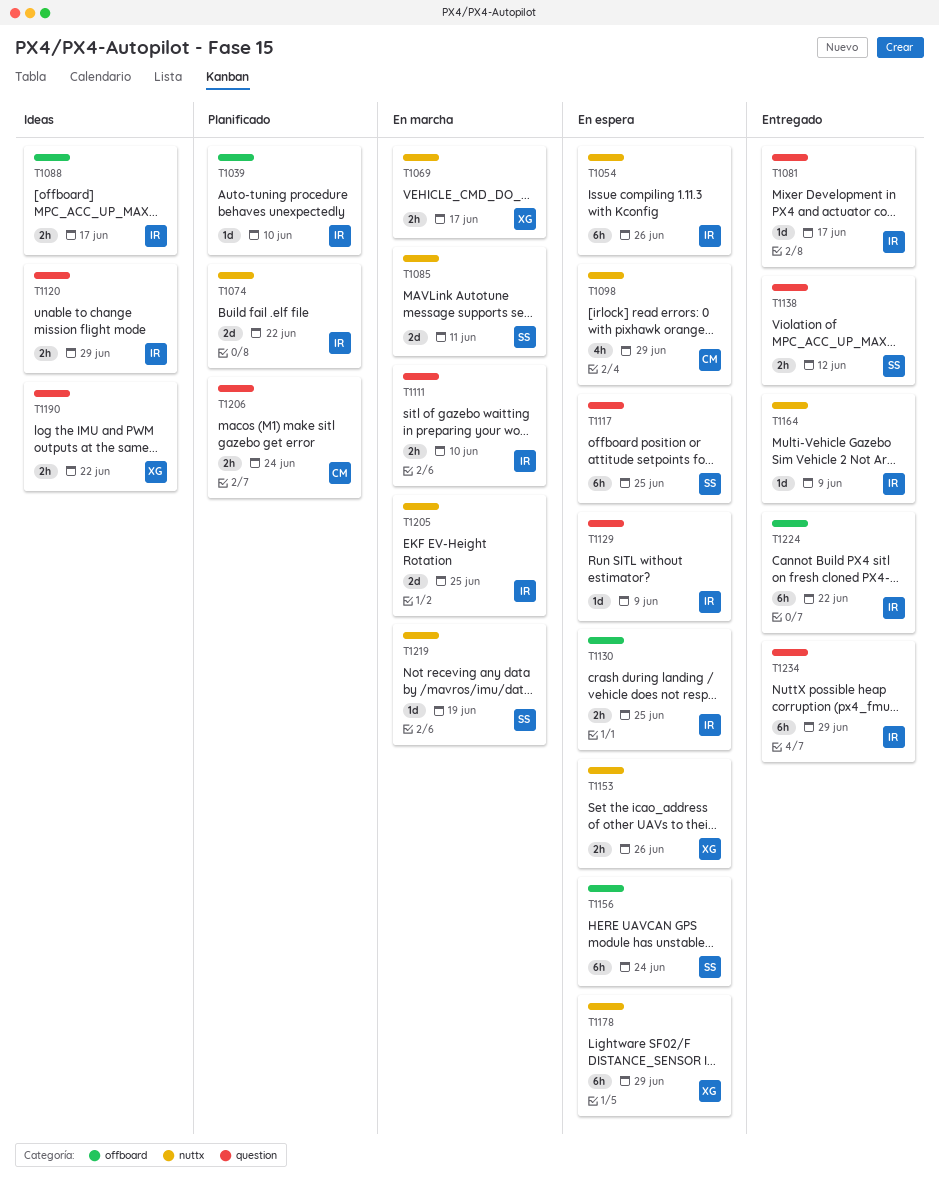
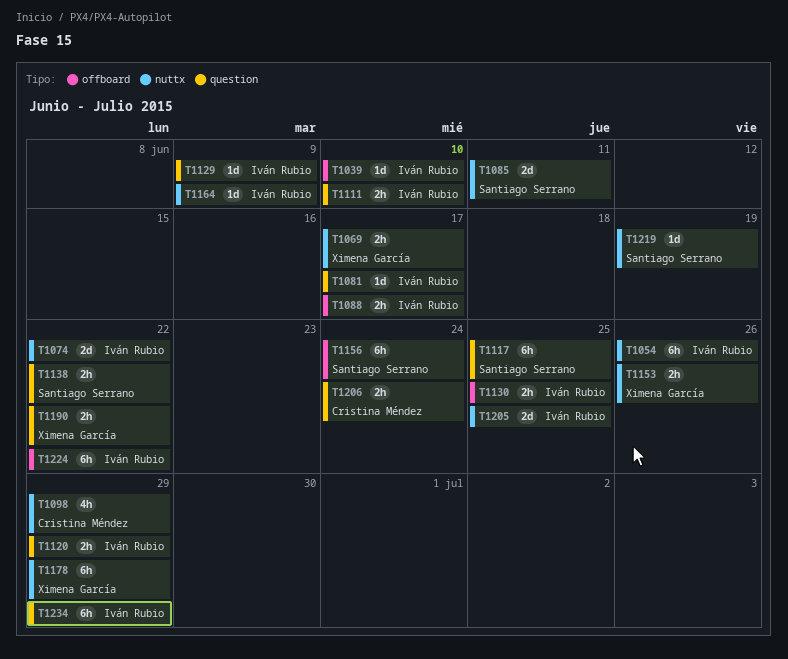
T1138, due: Jun 12 -> Jun 22

